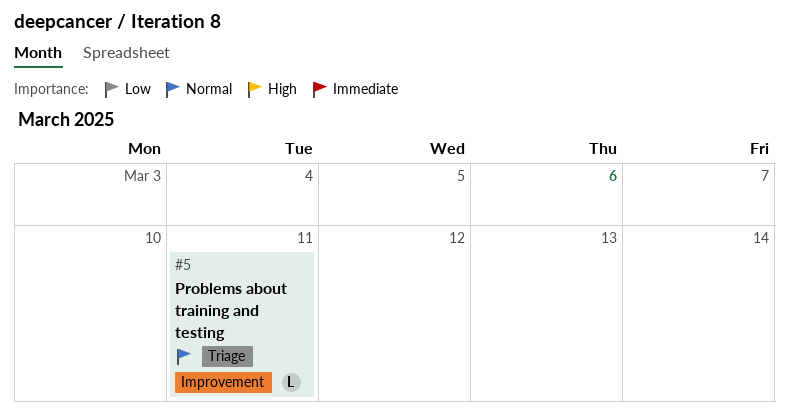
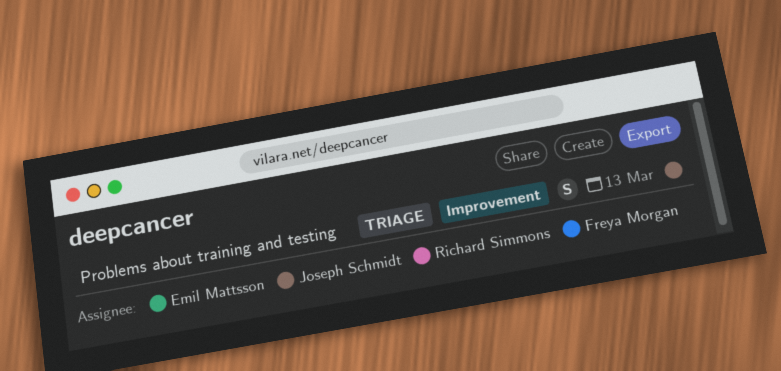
Problems about training and testing, estimate: L -> S
Problems about training and testing, due: Mar 11 -> Mar 13

